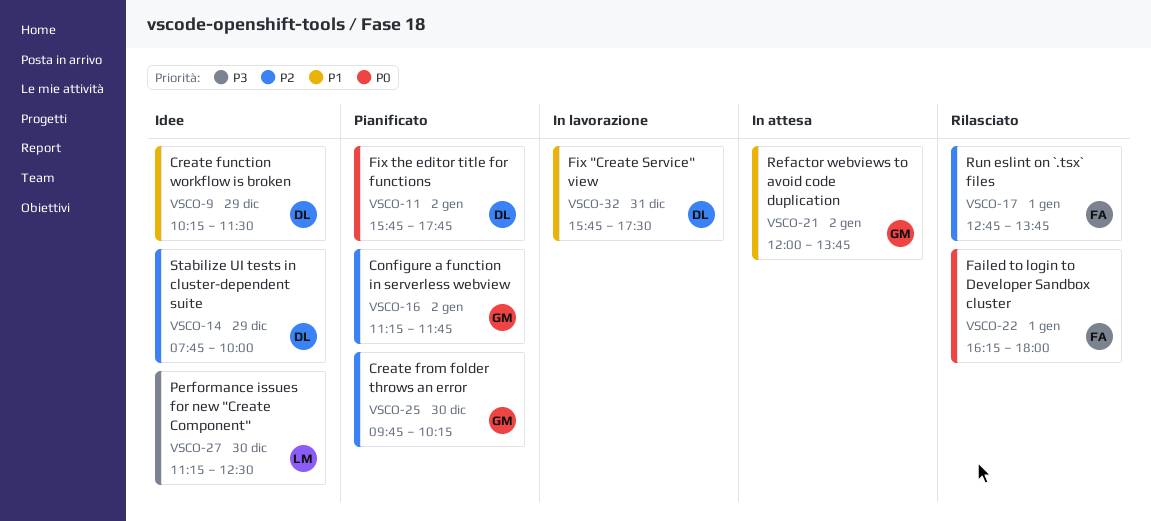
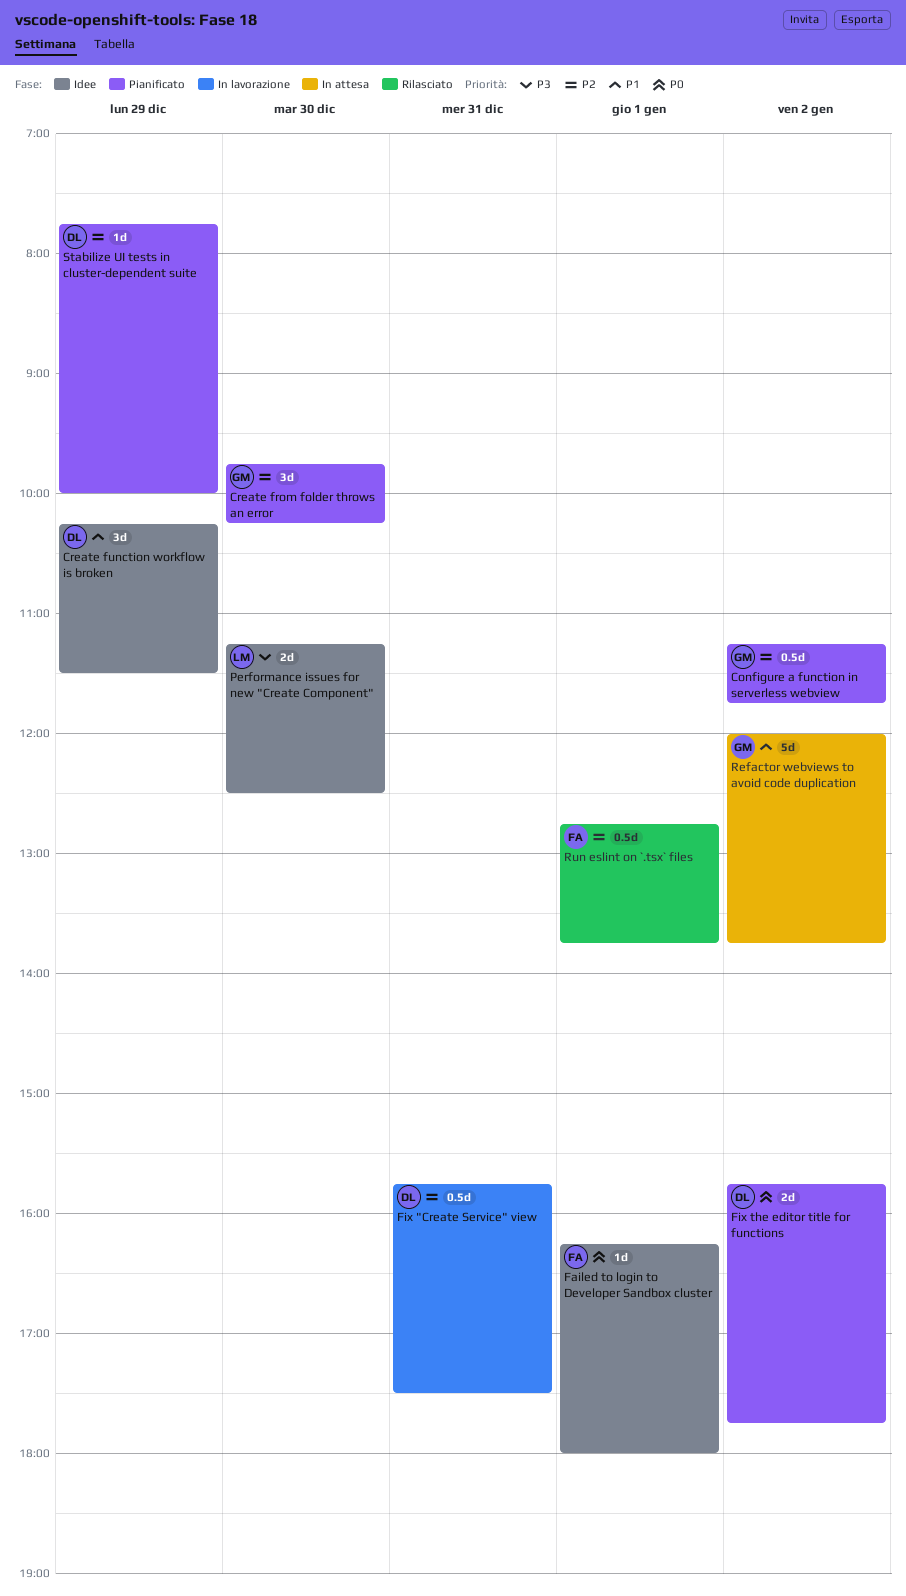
Failed to login to Developer Sandbox cluster, status: Rilasciato -> Idee
Fix "Create Service" view, priority: P1 -> P2
Stabilize UI tests in cluster-dependent suite, status: Idee -> Pianificato

